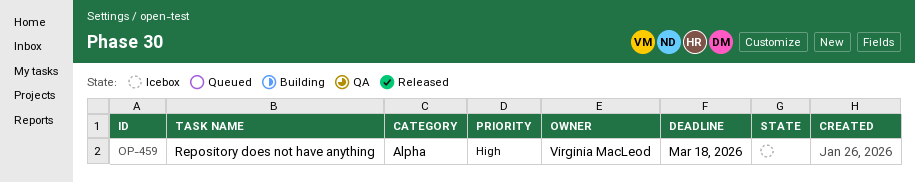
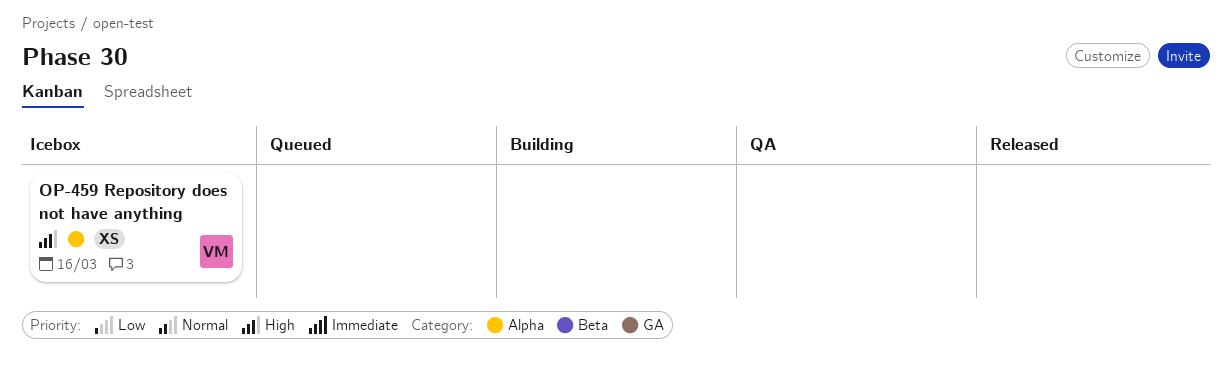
OP-459, due: Mar 18 -> Mar 16

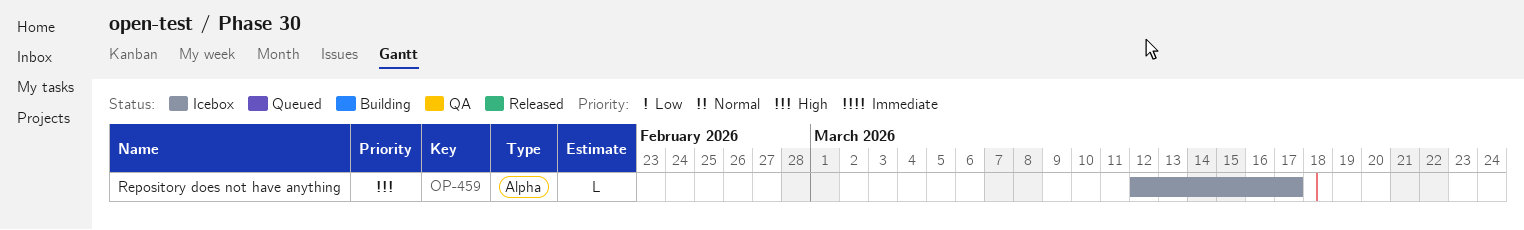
OP-459, estimate: XS -> L
OP-459, due: Mar 16 -> Mar 17

